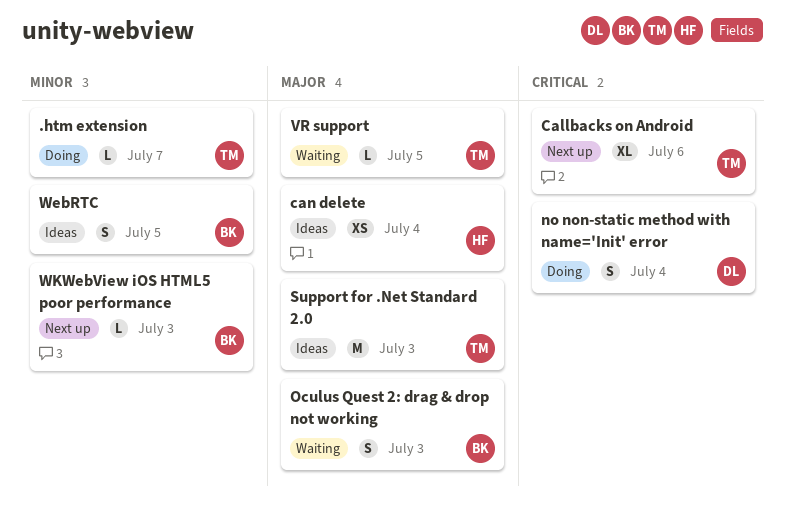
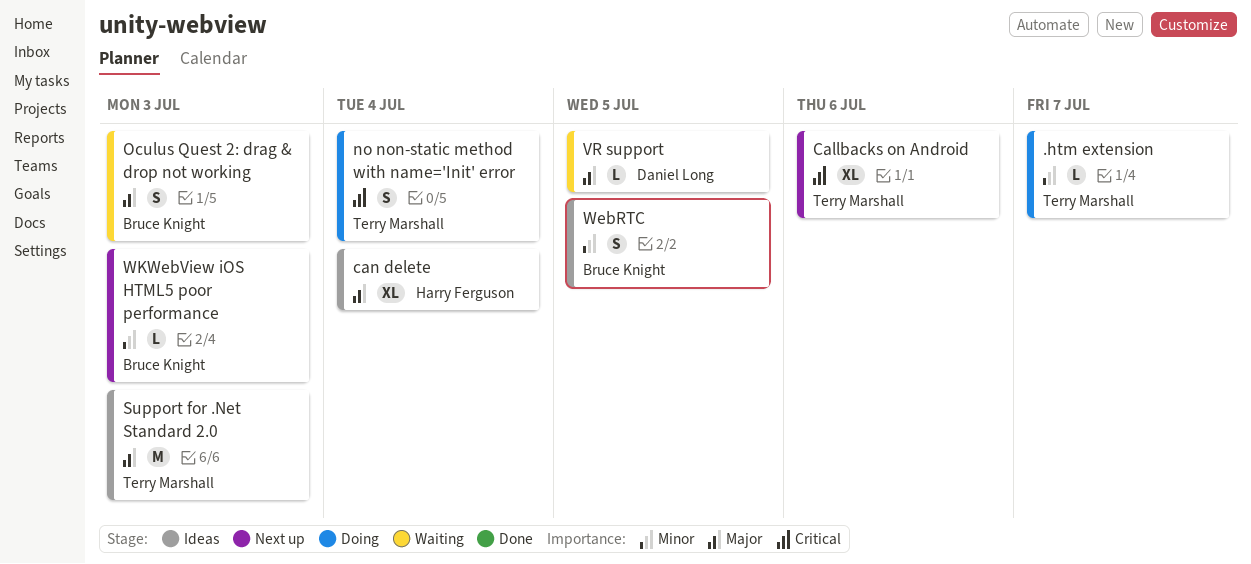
can delete, estimate: XS -> XL
no non-static method with name='Init' error, owner: Daniel Long -> Terry Marshall
VR support, owner: Terry Marshall -> Daniel Long

